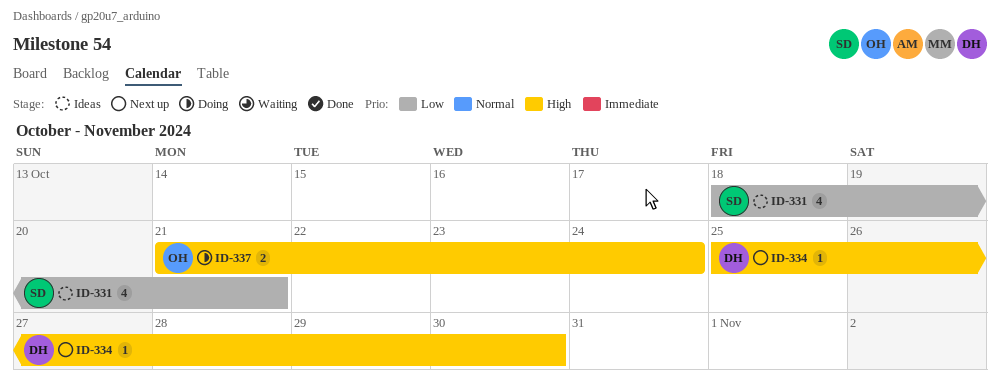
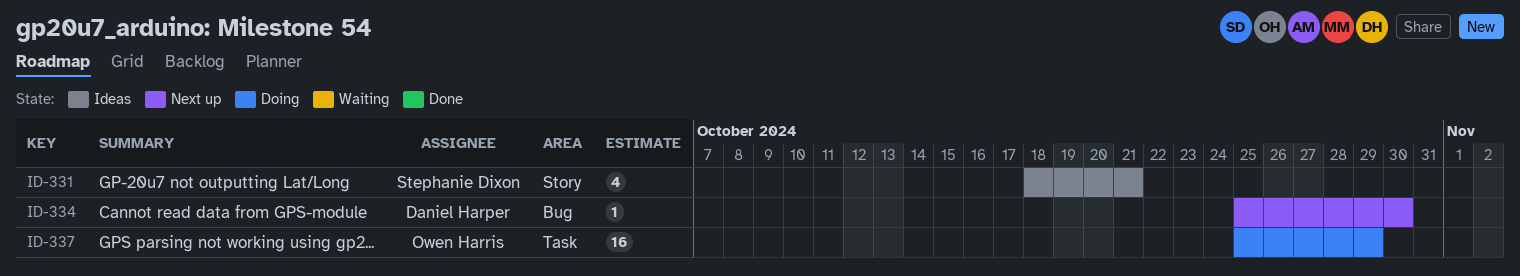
ID-337, estimate: 2 -> 16
ID-337, start: Oct 21 -> Oct 25
ID-337, due: Oct 24 -> Oct 29

